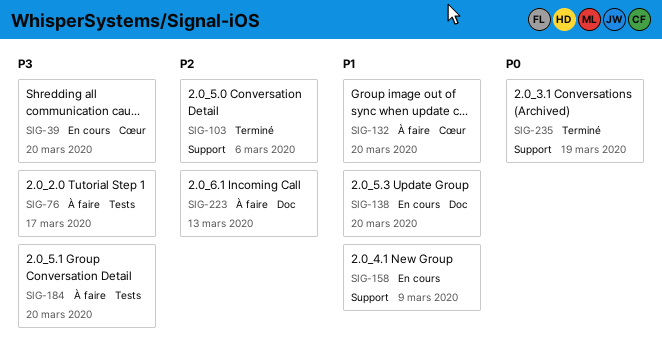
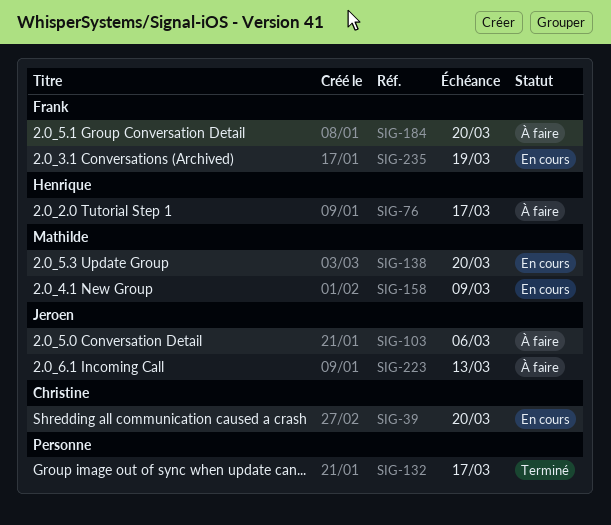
SIG-103, status: Terminé -> À faire
SIG-132, status: À faire -> Terminé
SIG-132, due: Mar 20 -> Mar 17
SIG-235, status: Terminé -> En cours

